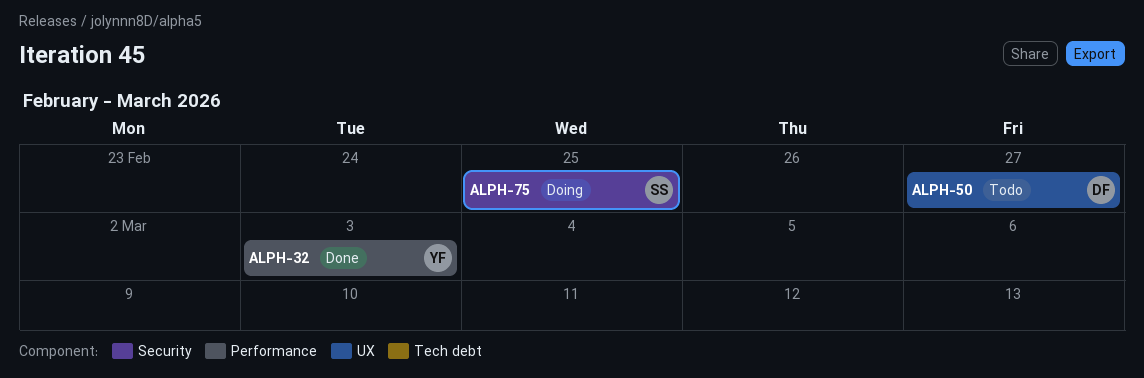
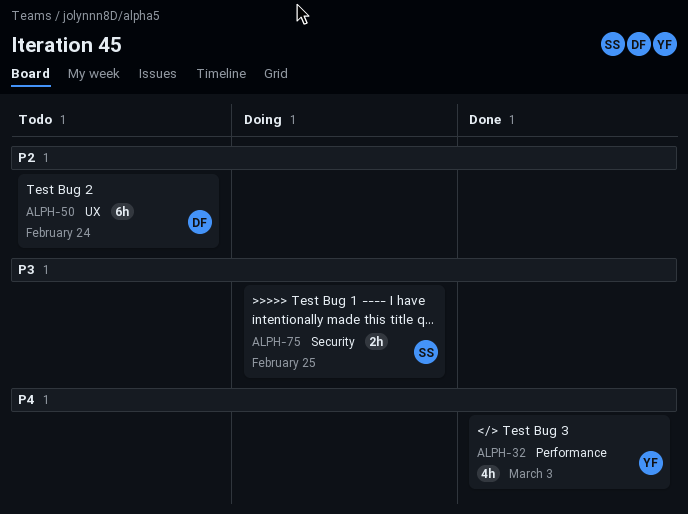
ALPH-50, due: Feb 27 -> Feb 24

